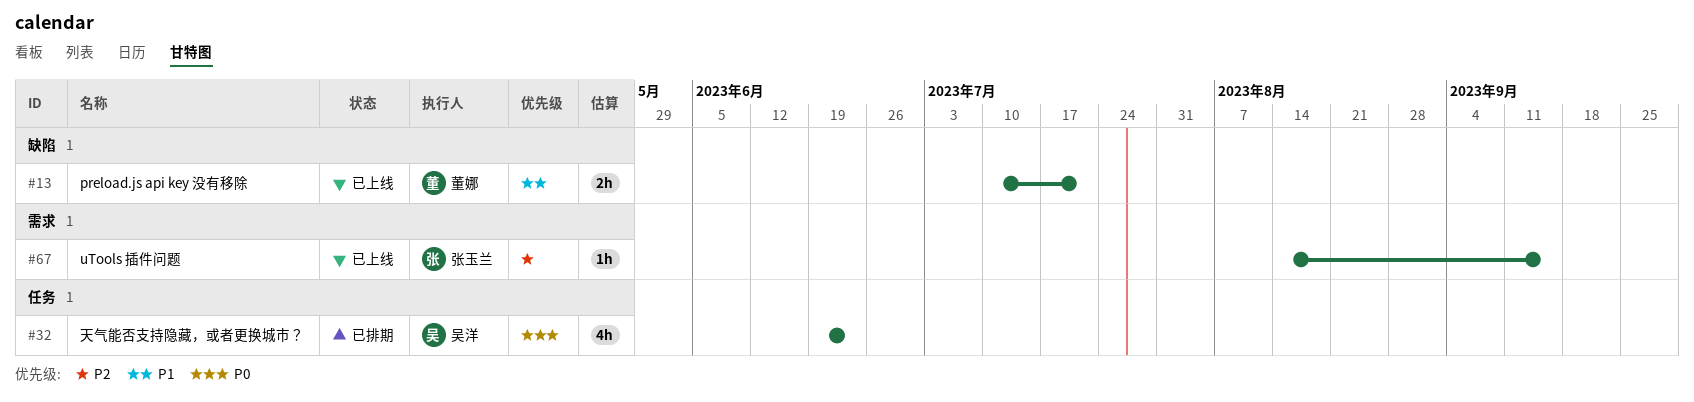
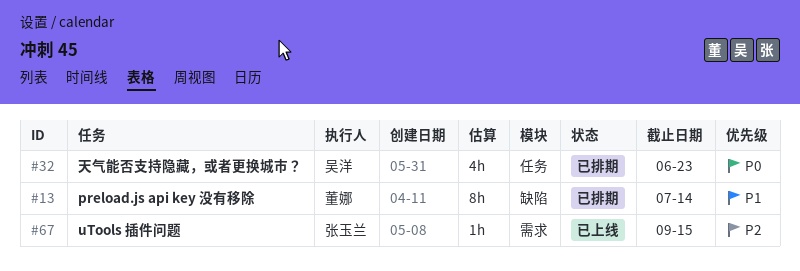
#13, status: 已上线 -> 已排期
#13, estimate: 2h -> 8h
#13, due: Jul 21 -> Jul 14

